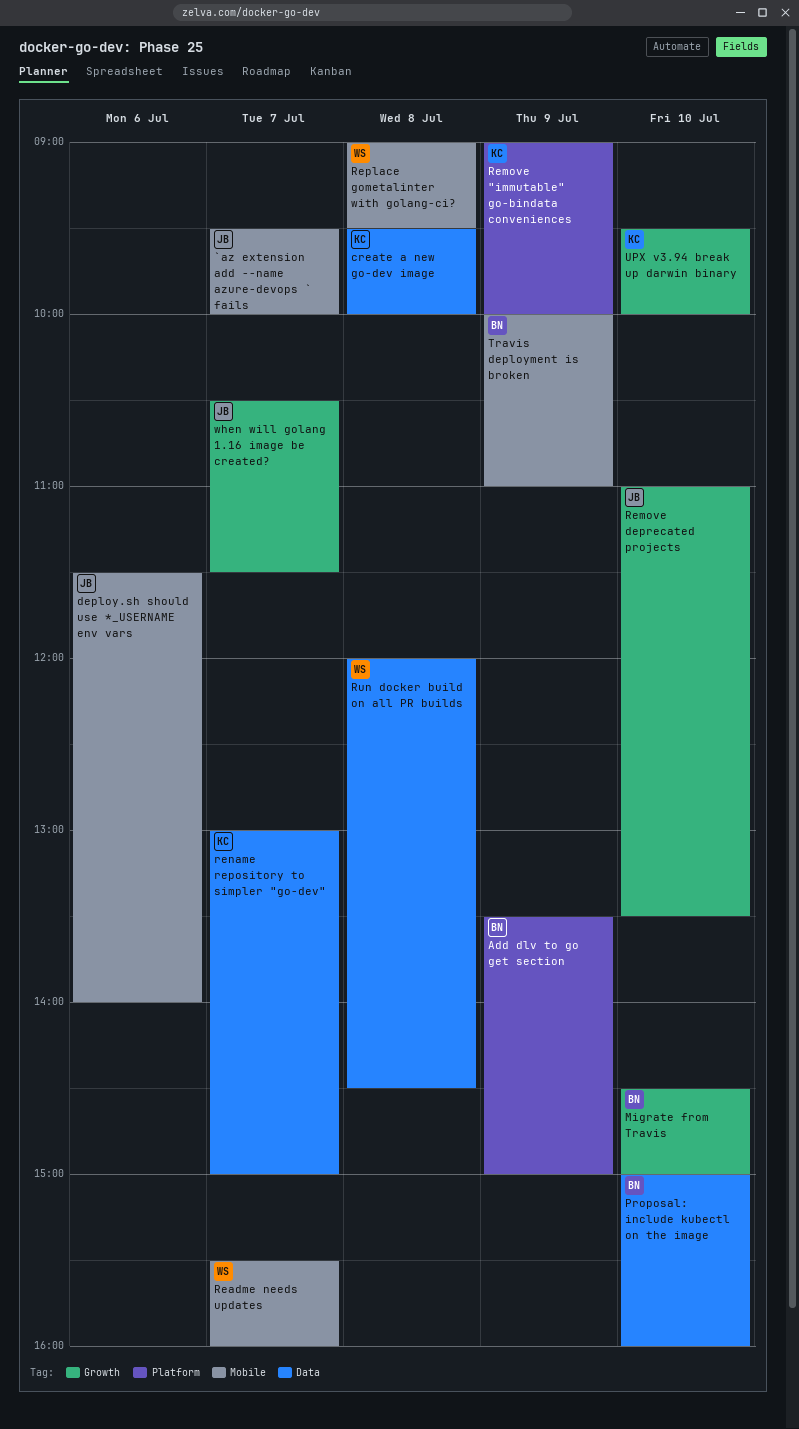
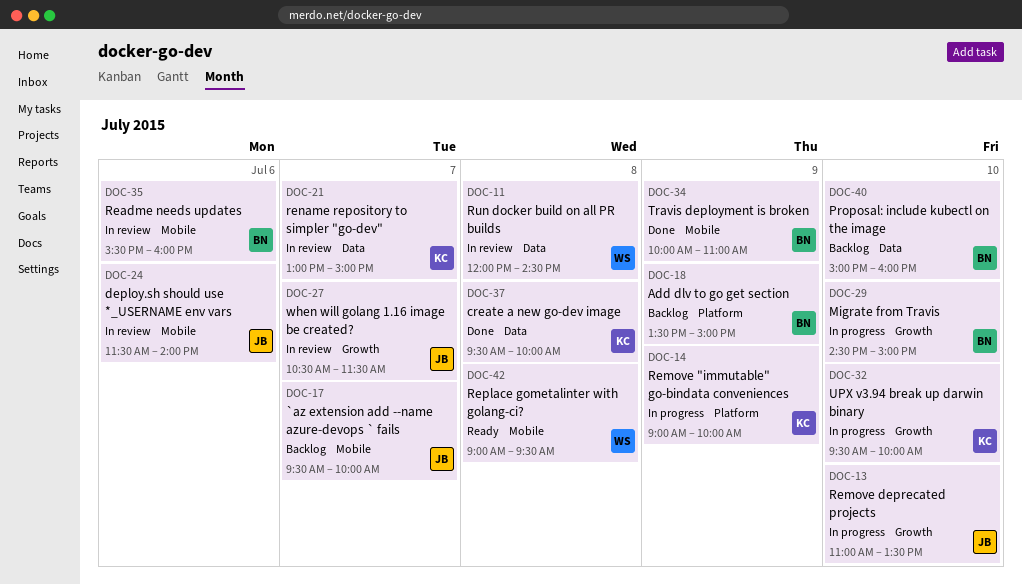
Readme needs updates, owner: WS -> BN
Readme needs updates, day: Jul 7 -> Jul 6

